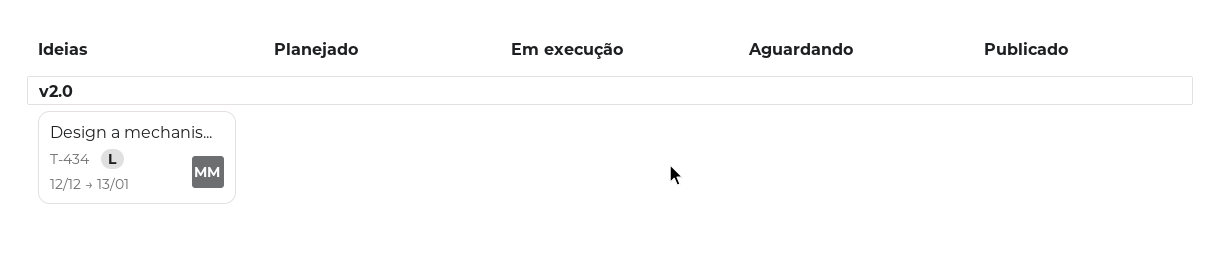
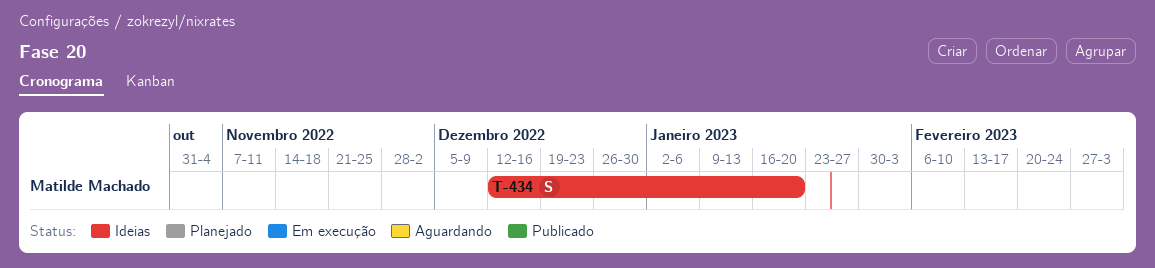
T-434, estimate: L -> S
T-434, due: Jan 13 -> Jan 20

